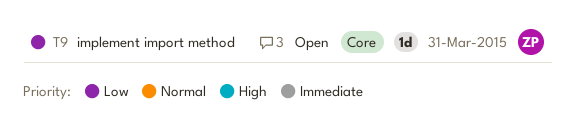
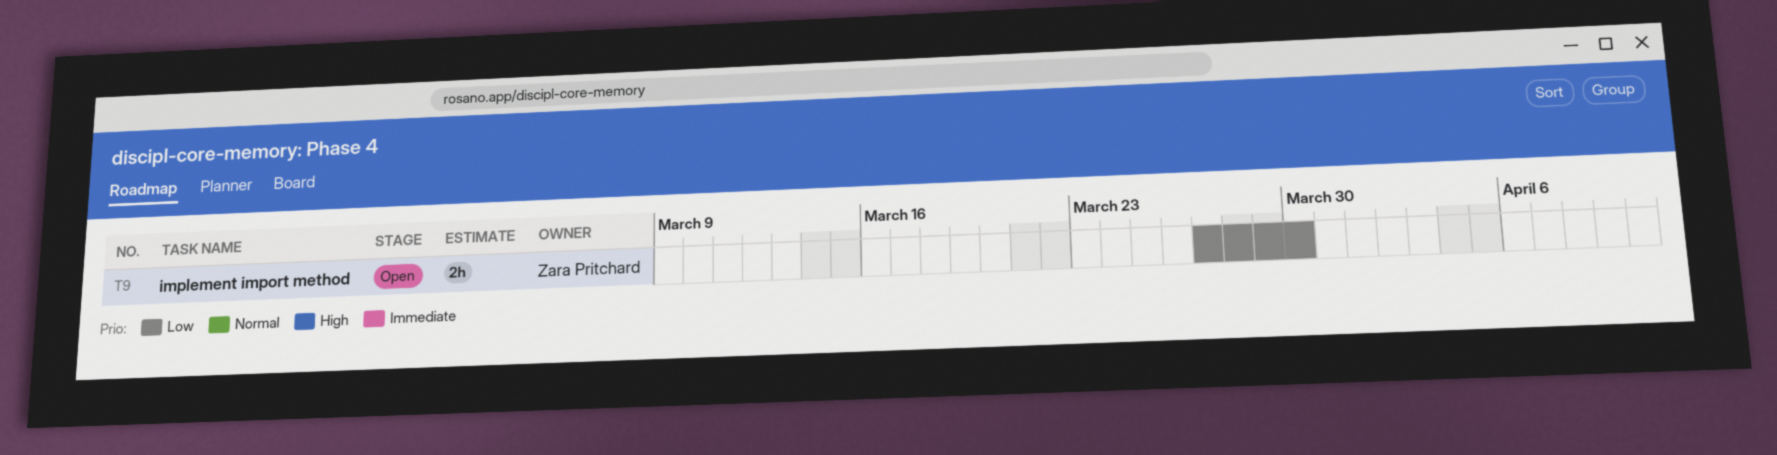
T9, estimate: 1d -> 2h
T9, due: Mar 31 -> Mar 30

